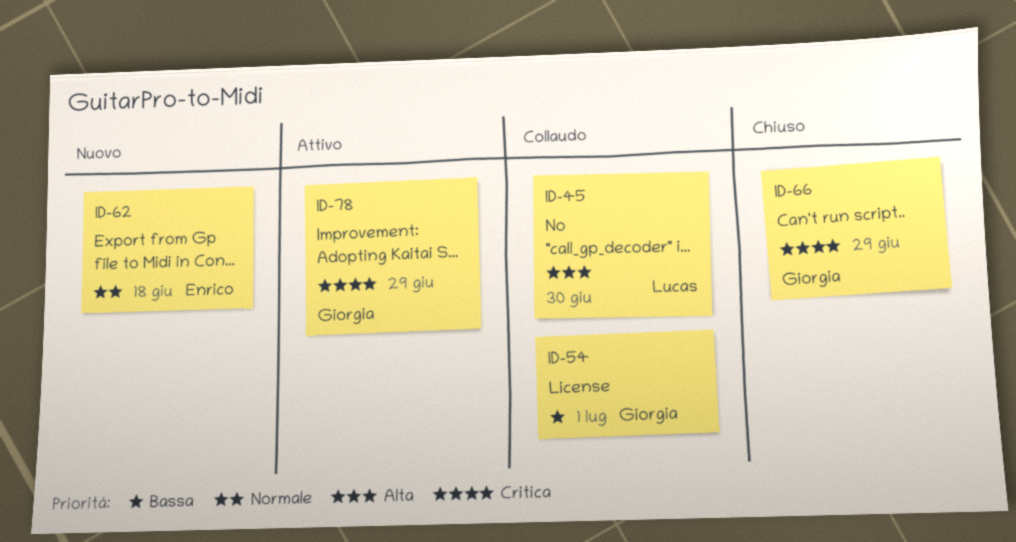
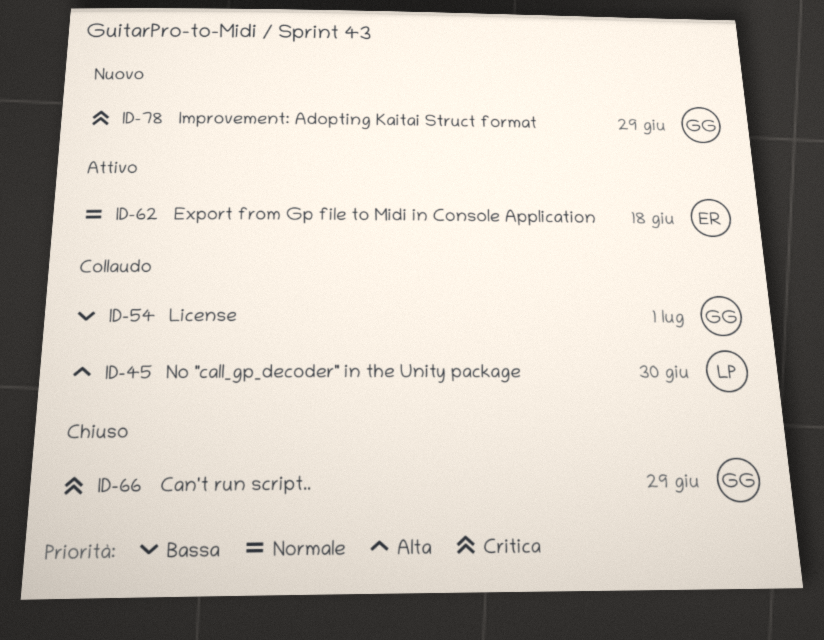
ID-62, status: Nuovo -> Attivo
ID-78, status: Attivo -> Nuovo

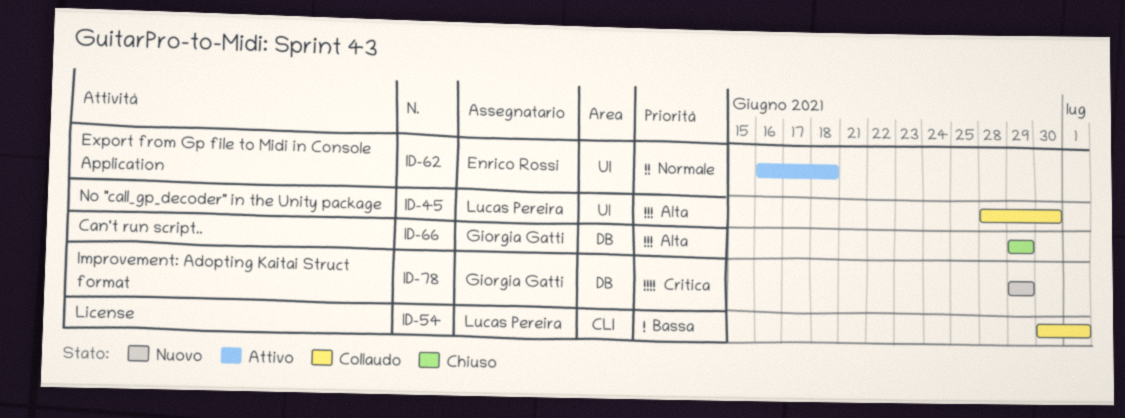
ID-54, owner: Giorgia Gatti -> Lucas Pereira
ID-66, priority: Critica -> Alta

